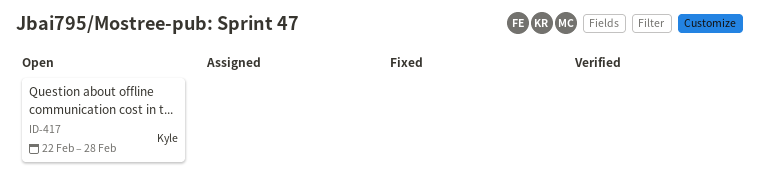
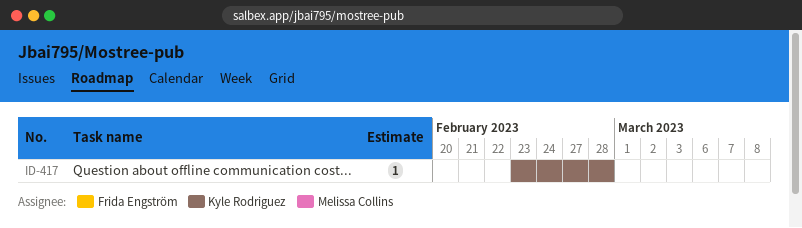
ID-417, start: Feb 22 -> Feb 23

